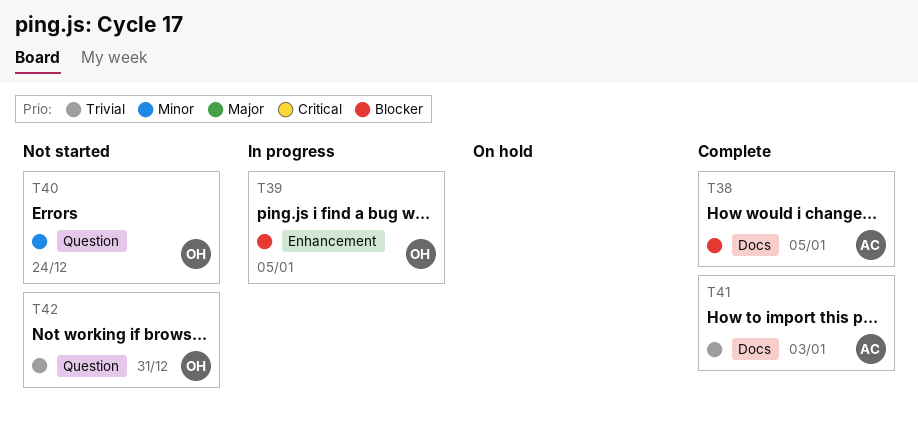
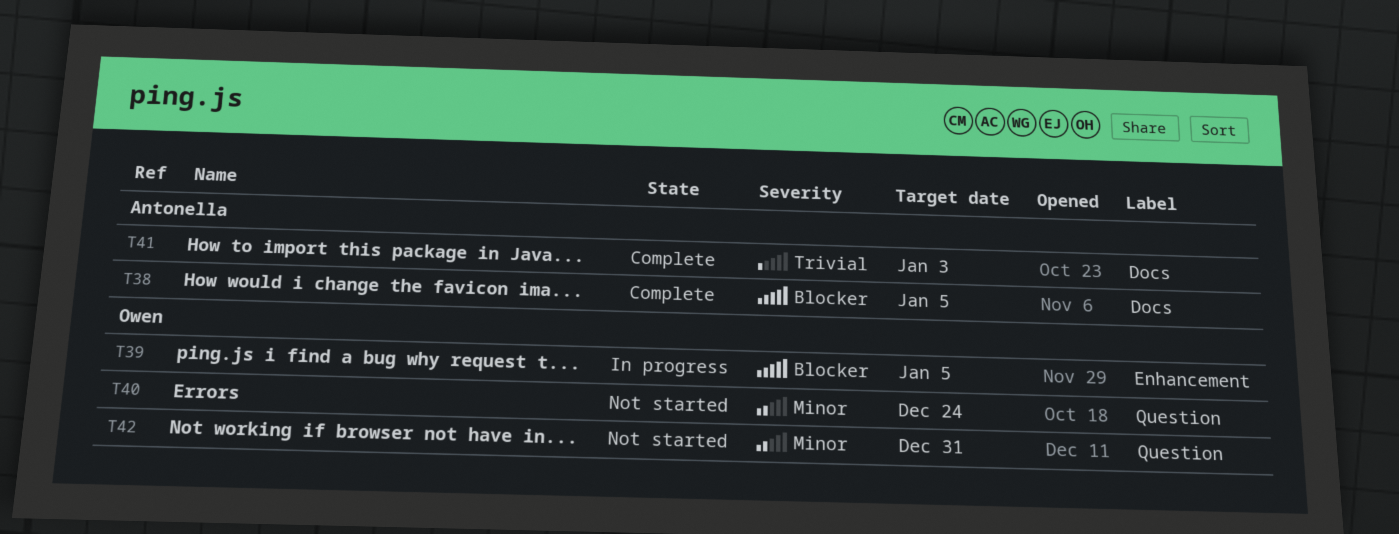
T42, priority: Trivial -> Minor

